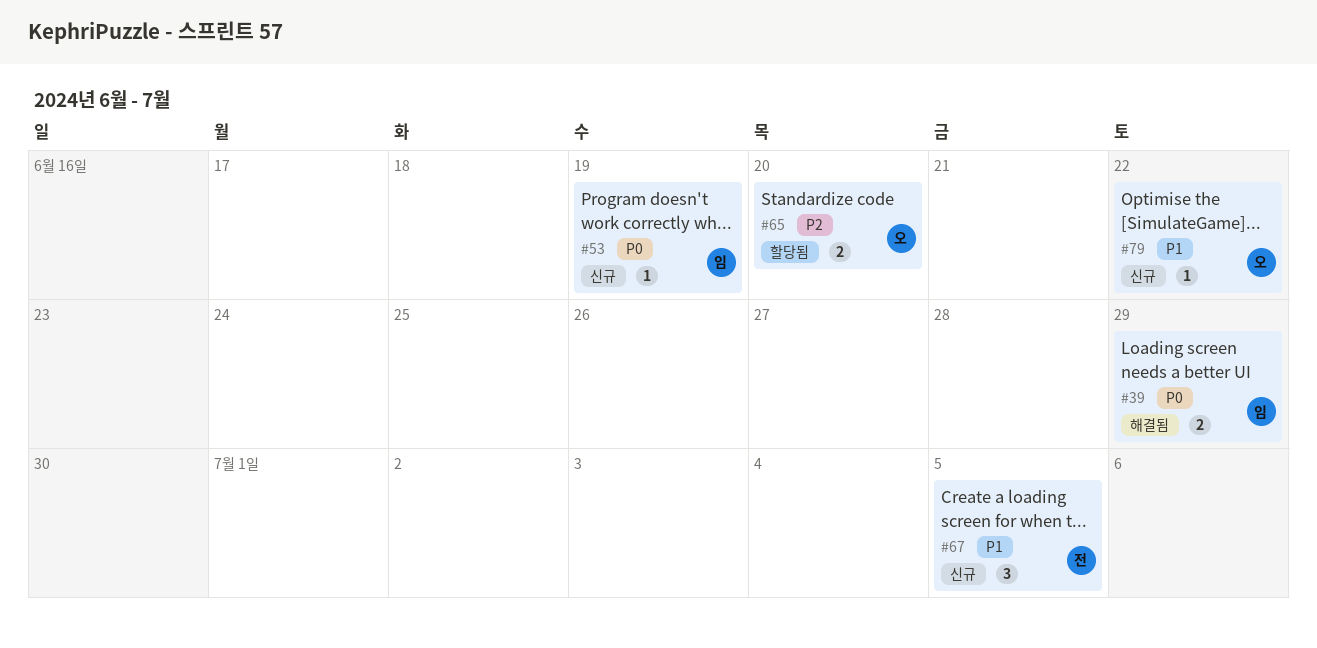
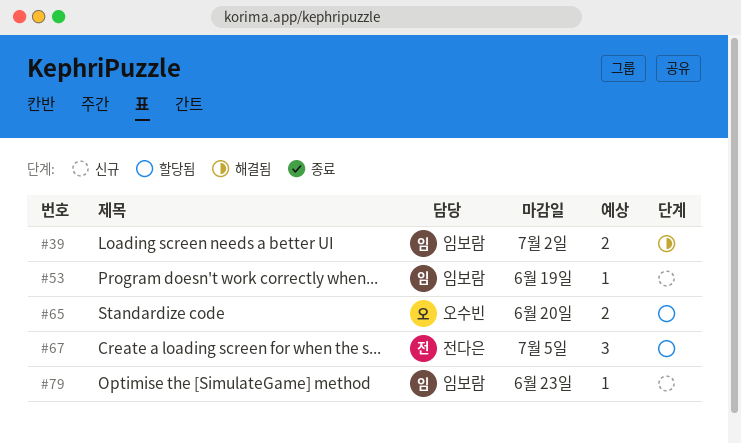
#39, due: Jun 29 -> Jul 2
#67, status: 신규 -> 할당됨
#79, owner: 오수빈 -> 임보람
#79, due: Jun 22 -> Jun 23

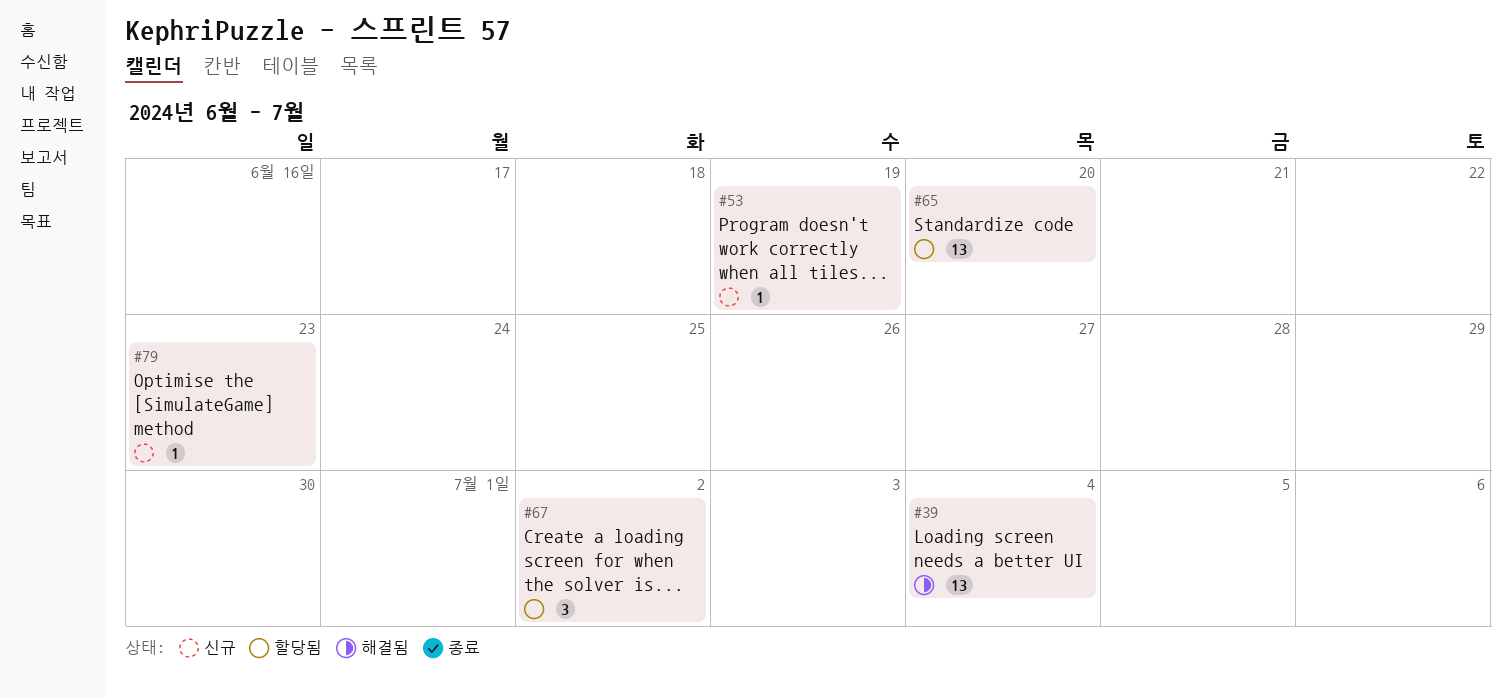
#39, estimate: 2 -> 13
#39, due: Jul 2 -> Jul 4
#65, estimate: 2 -> 13
#67, due: Jul 5 -> Jul 2

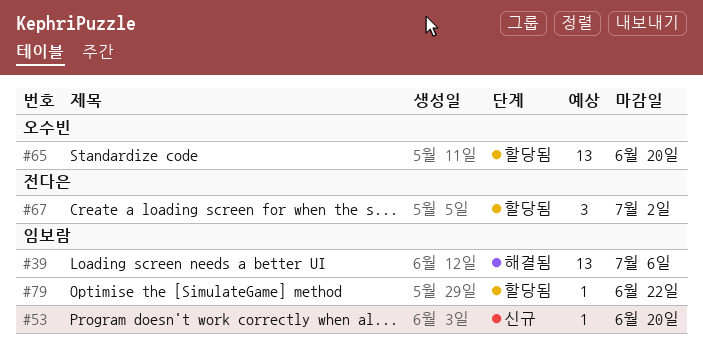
#39, due: Jul 4 -> Jul 6
#53, due: Jun 19 -> Jun 20
#79, status: 신규 -> 할당됨
#79, due: Jun 23 -> Jun 22

